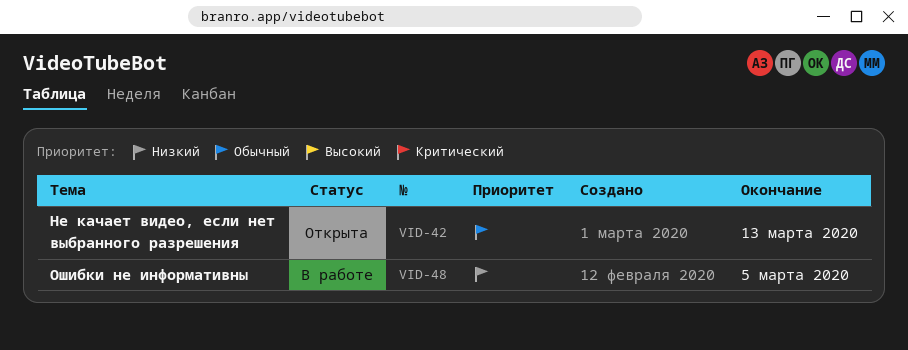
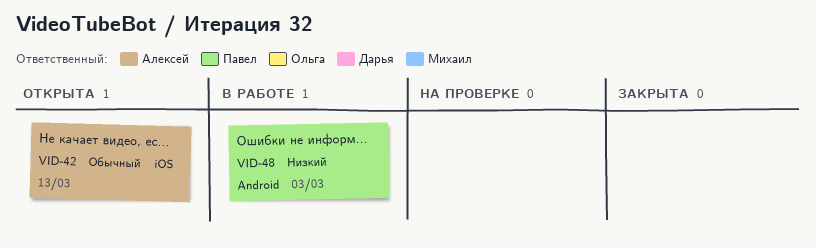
VID-48, due: Mar 5 -> Mar 3

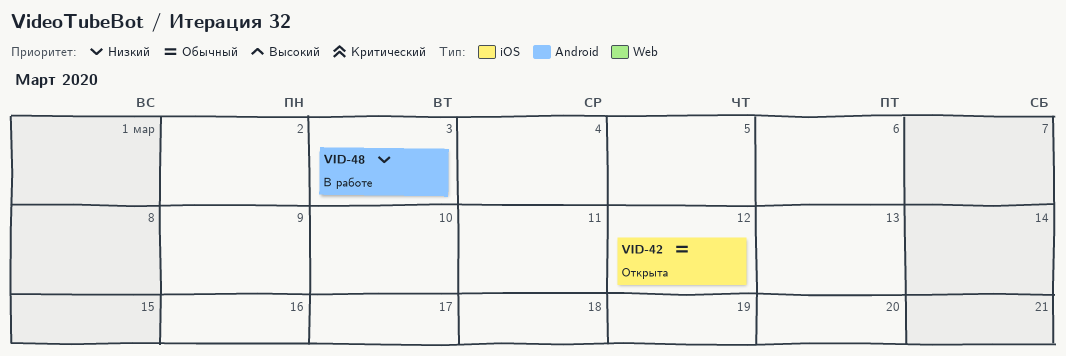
VID-42, due: Mar 13 -> Mar 12

